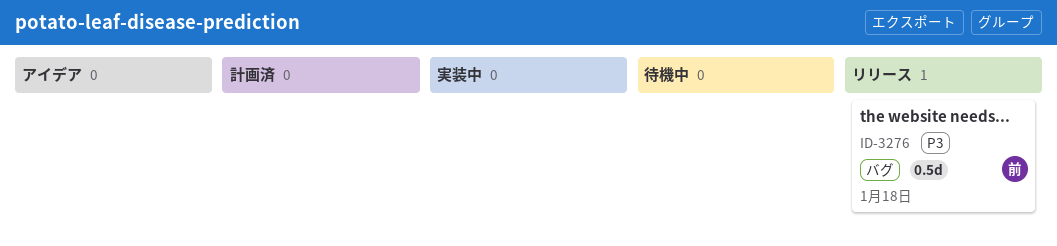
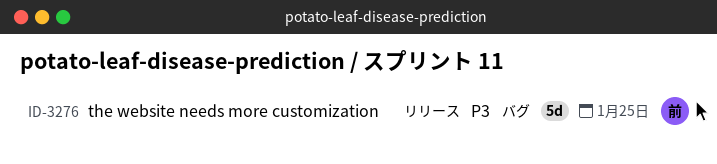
ID-3276, estimate: 0.5d -> 5d
ID-3276, due: Jan 18 -> Jan 25

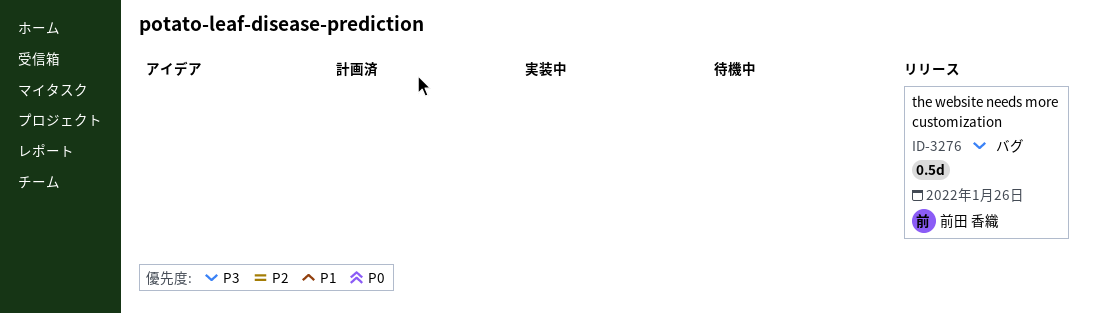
ID-3276, estimate: 5d -> 0.5d
ID-3276, due: Jan 25 -> Jan 26

